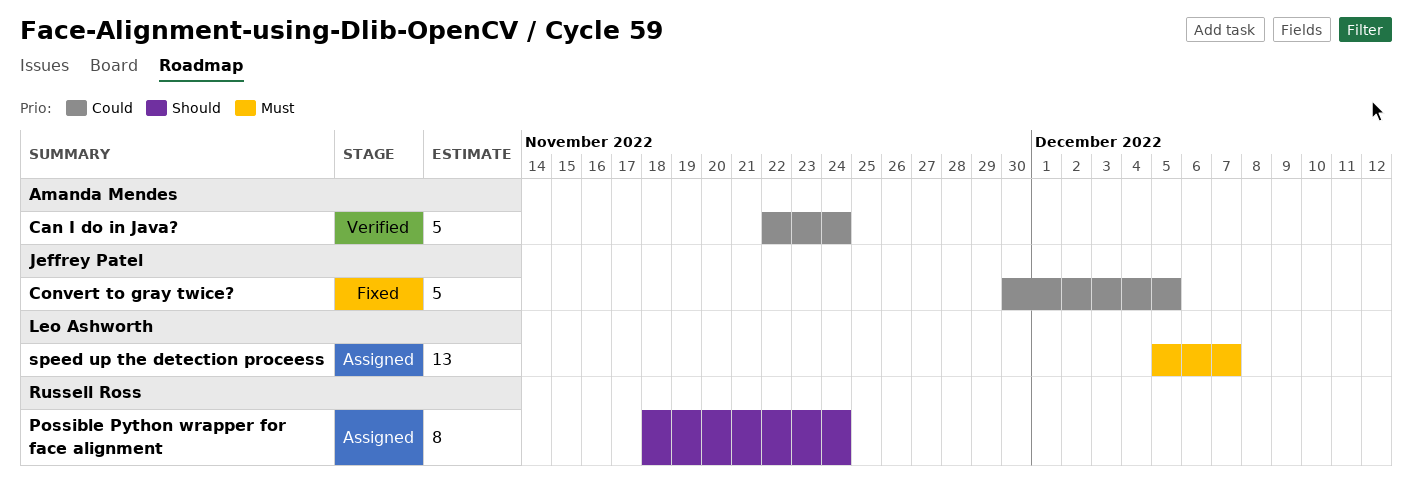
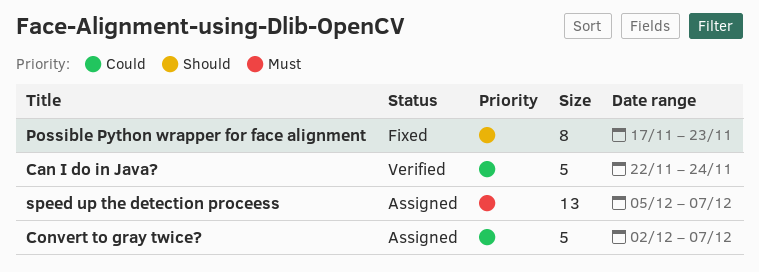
Convert to gray twice?, status: Fixed -> Assigned
Convert to gray twice?, start: Nov 30 -> Dec 2
Convert to gray twice?, due: Dec 5 -> Dec 7
Possible Python wrapper for face alignment, status: Assigned -> Fixed
Possible Python wrapper for face alignment, start: Nov 18 -> Nov 17
Possible Python wrapper for face alignment, due: Nov 24 -> Nov 23

